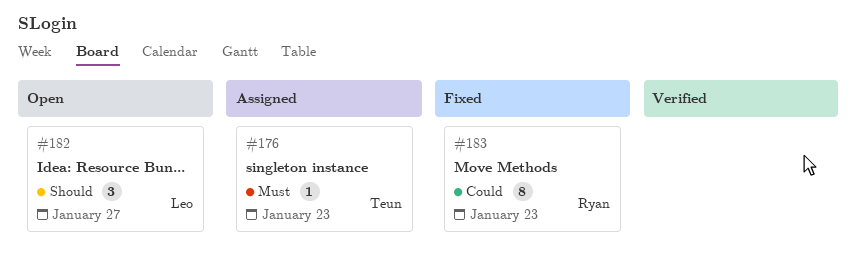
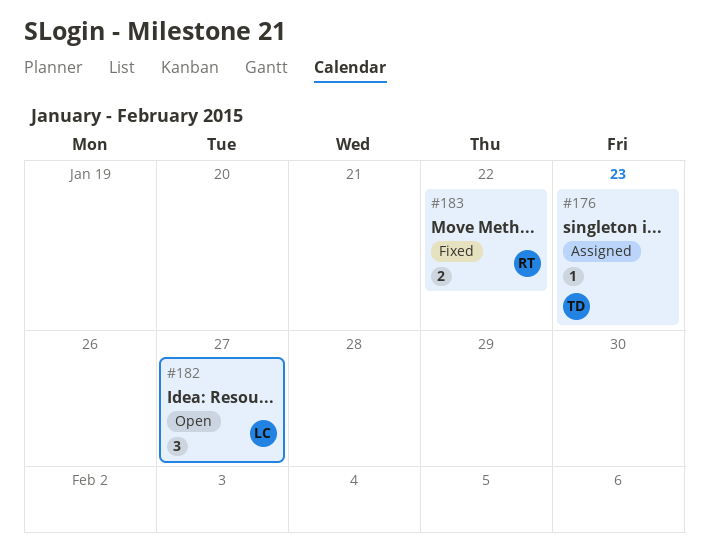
#183, estimate: 8 -> 2
#183, due: Jan 23 -> Jan 22

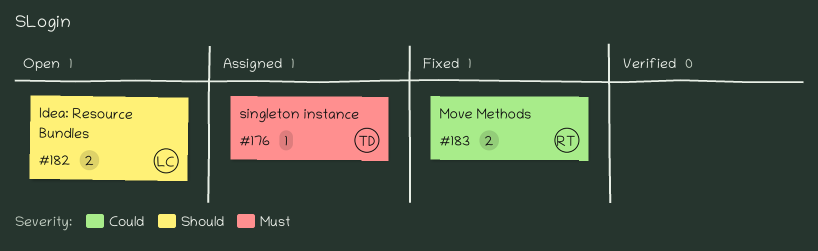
#182, estimate: 3 -> 2

